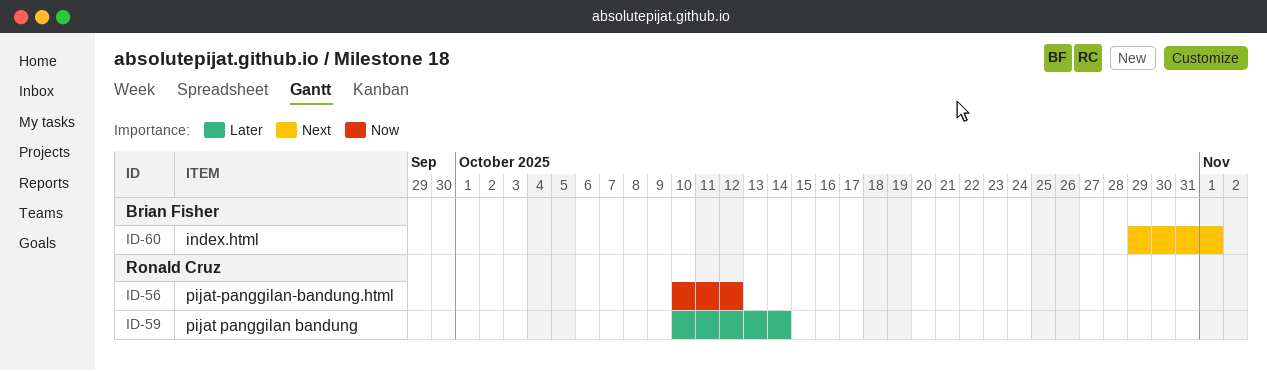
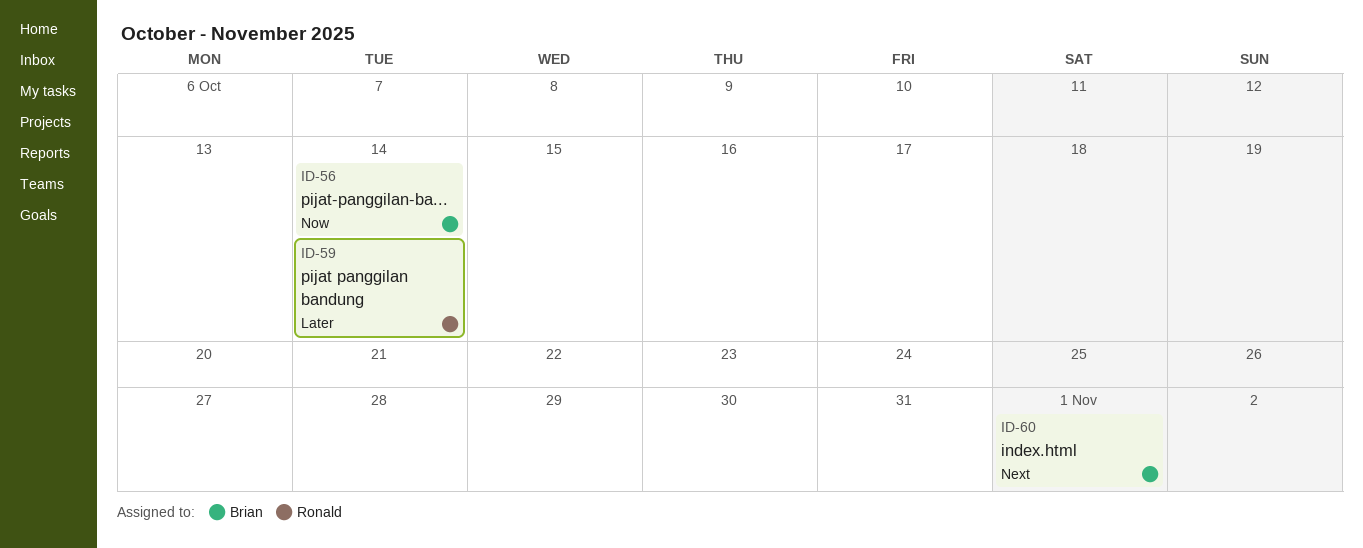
ID-56, owner: Ronald Cruz -> Brian Fisher
ID-56, due: Oct 12 -> Oct 14

